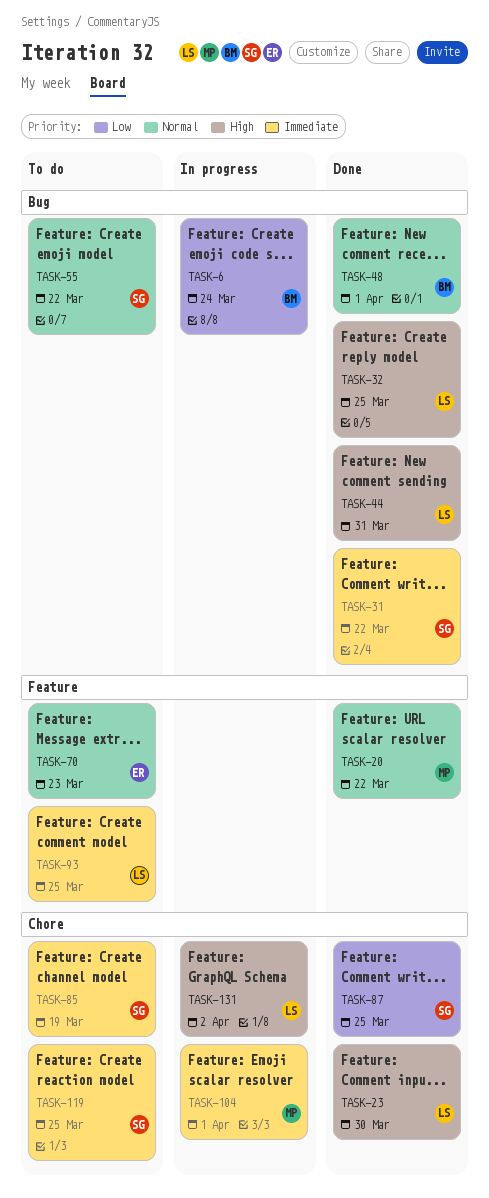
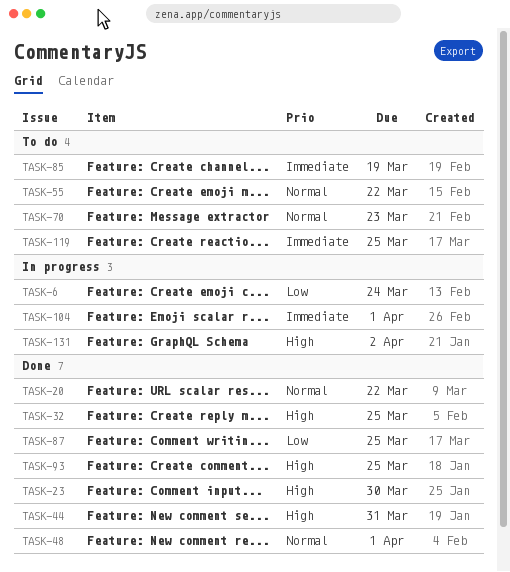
TASK-31: present -> none
TASK-93, status: To do -> Done
TASK-93, priority: Immediate -> High

